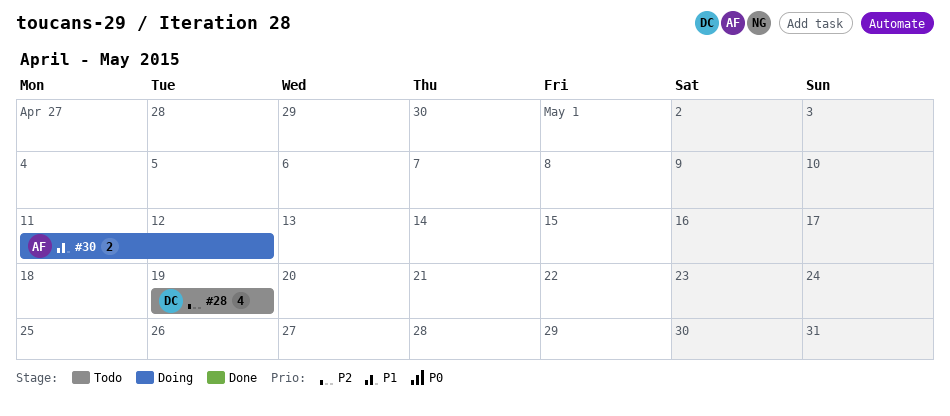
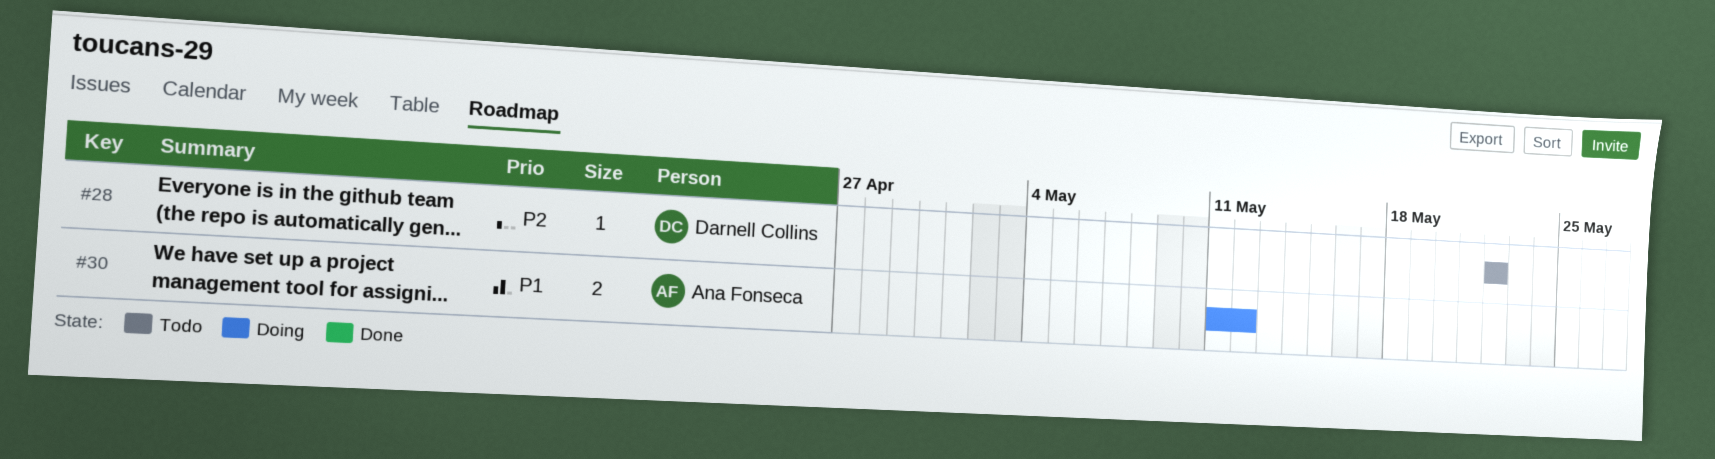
#28, estimate: 4 -> 1
#28, start: May 19 -> May 22
#28, due: May 19 -> May 22

